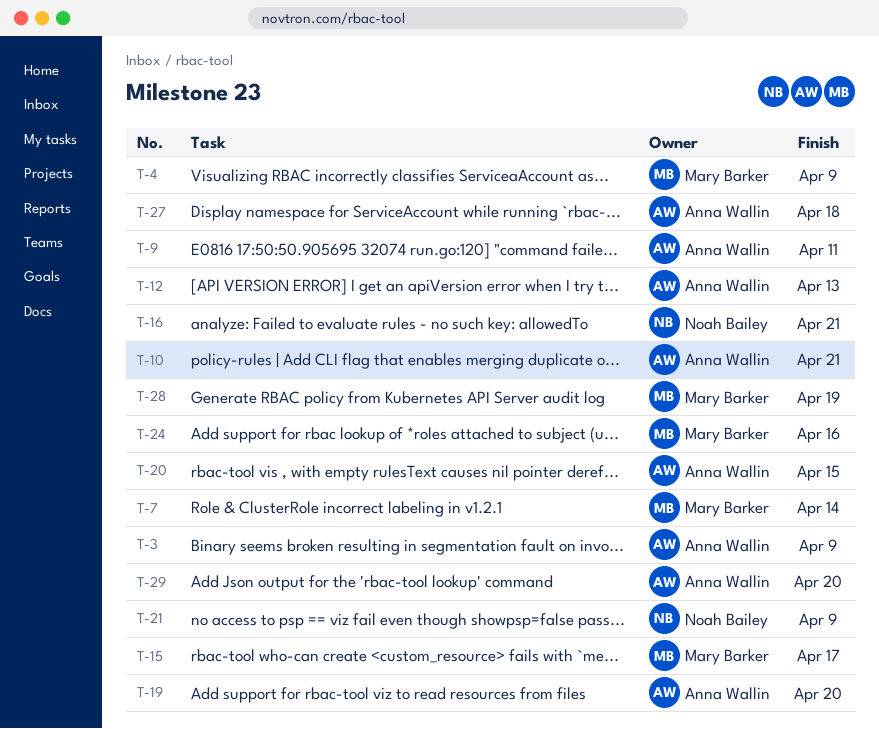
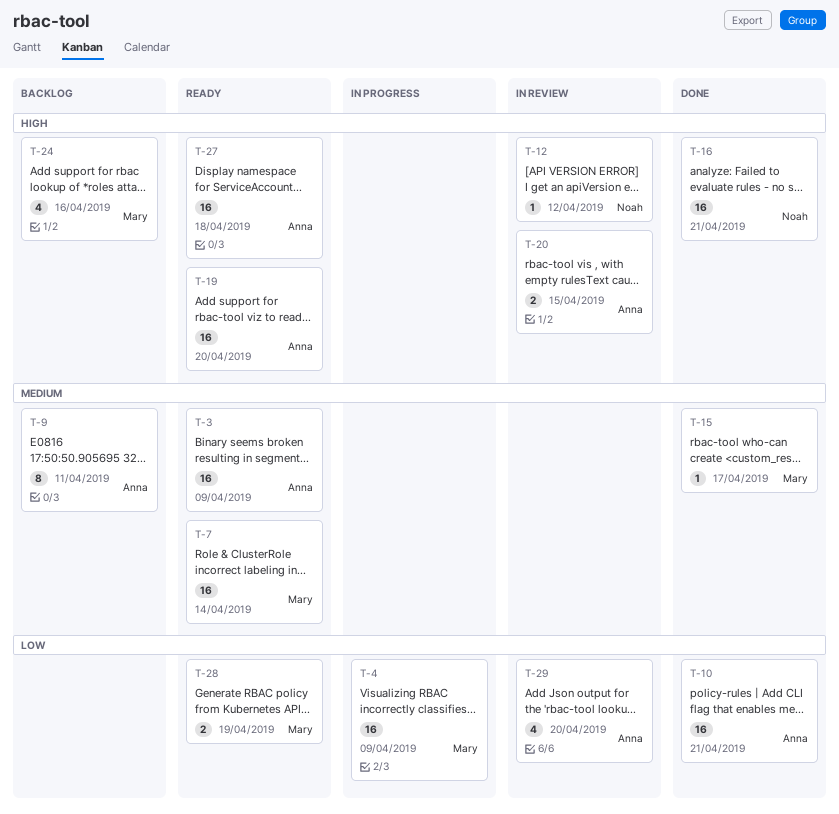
T-12, owner: Anna Wallin -> Noah Bailey
T-12, due: Apr 13 -> Apr 12
T-21: present -> none

